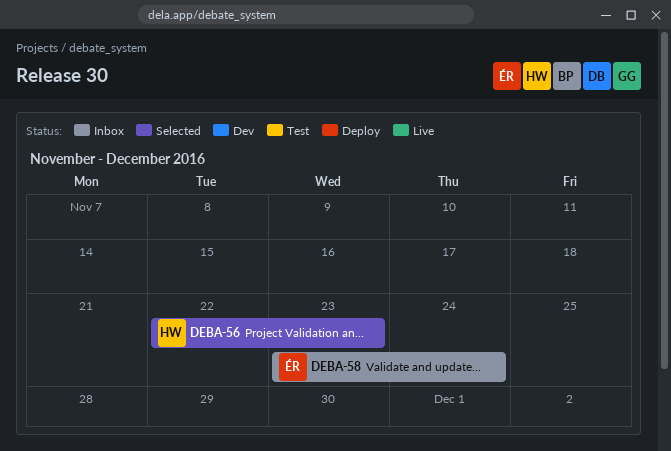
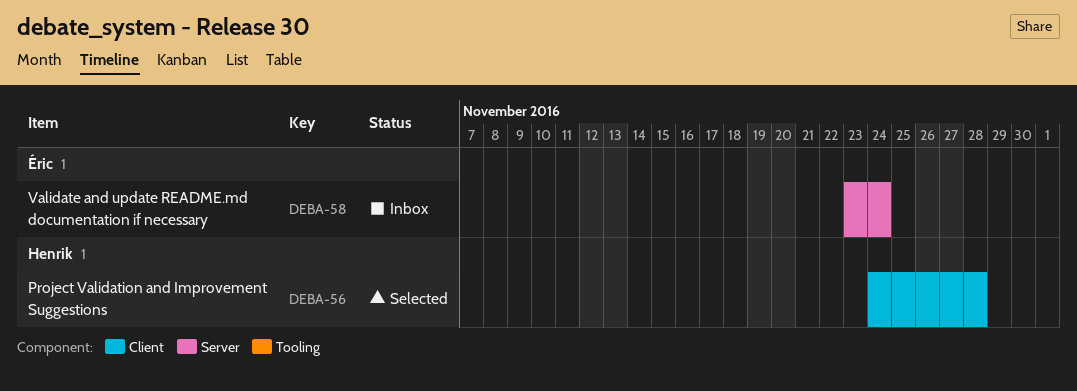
DEBA-56, start: Nov 22 -> Nov 24
DEBA-56, due: Nov 23 -> Nov 28

